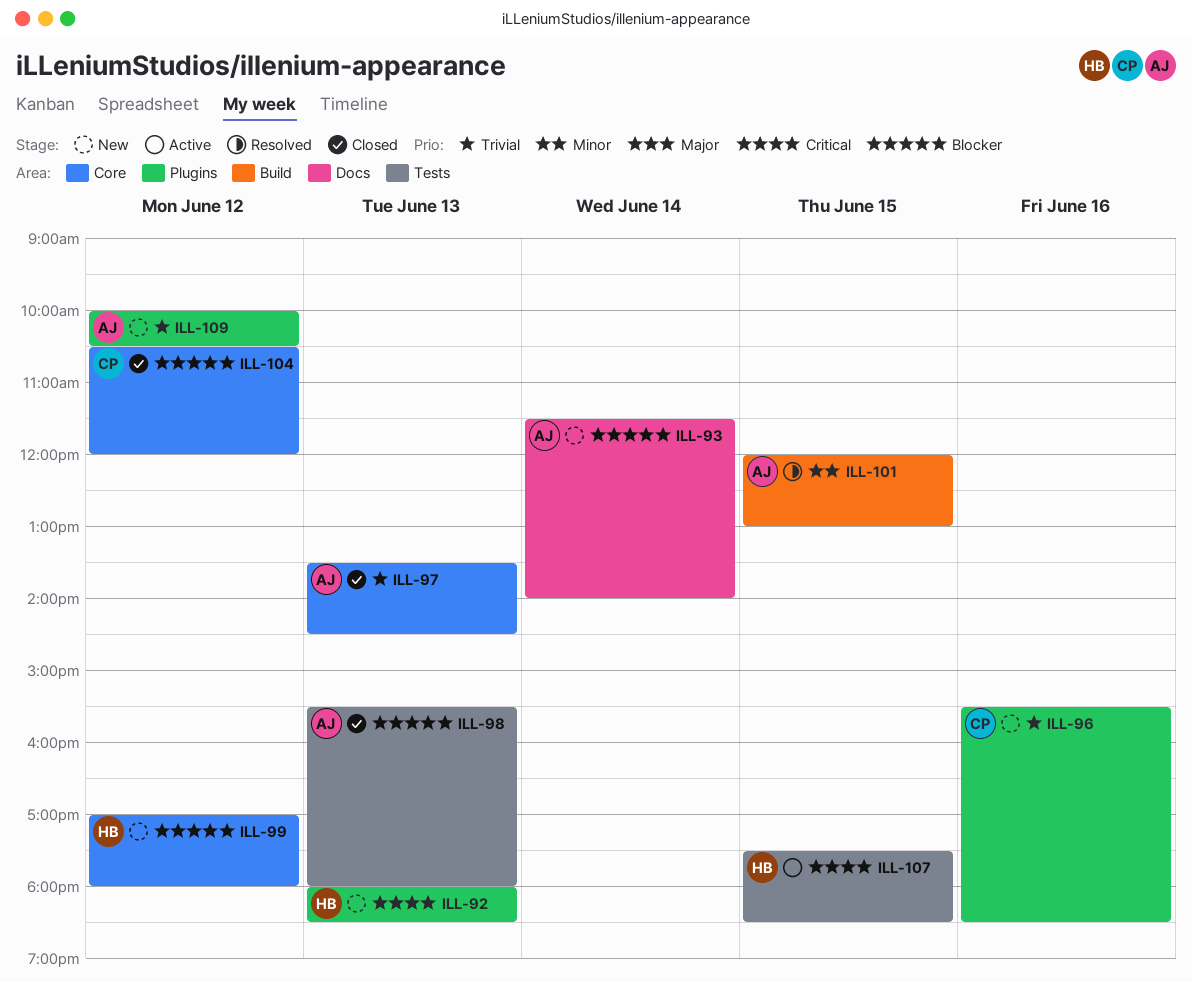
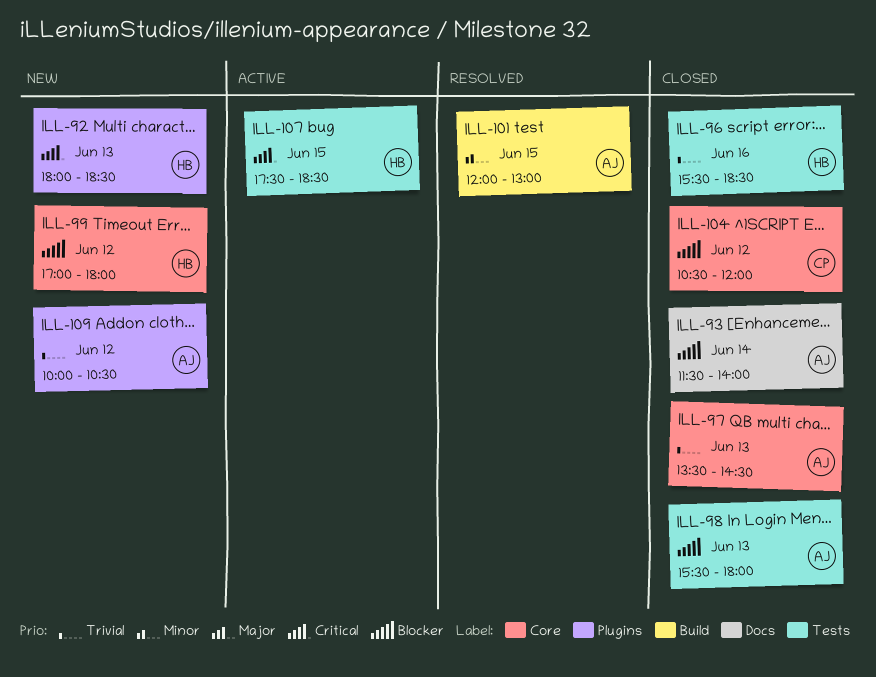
ILL-93, status: New -> Closed
ILL-96, status: New -> Closed
ILL-96, owner: CP -> HB
ILL-96, label: Plugins -> Tests

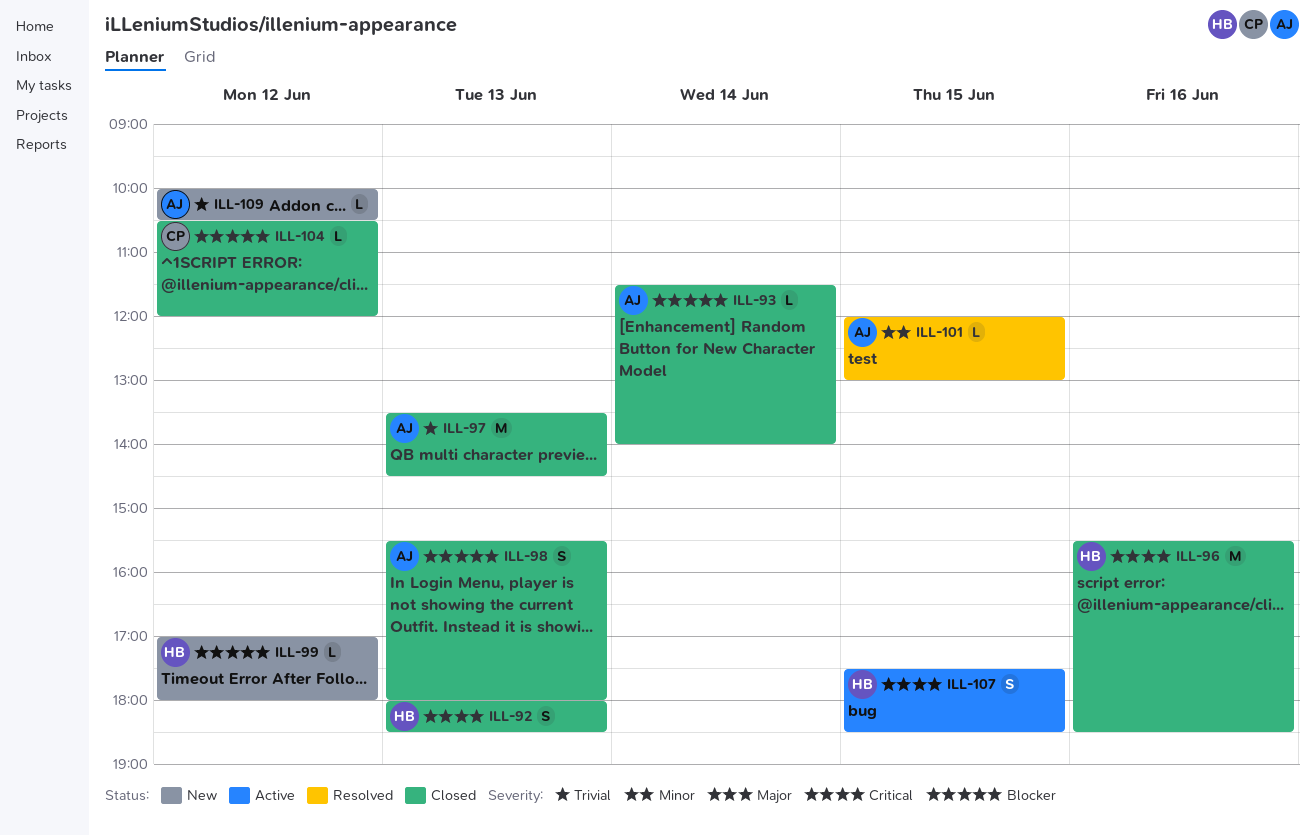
ILL-92, status: New -> Closed
ILL-96, priority: Trivial -> Critical

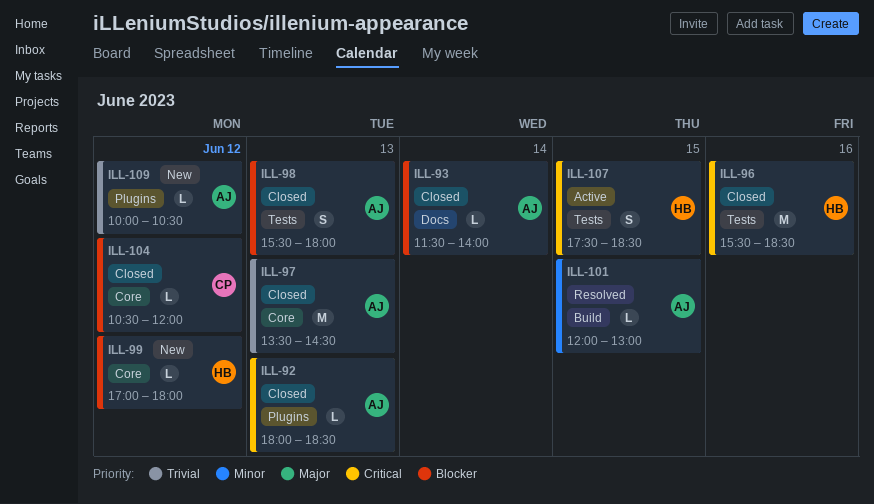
ILL-92, owner: HB -> AJ
ILL-92, estimate: S -> L

